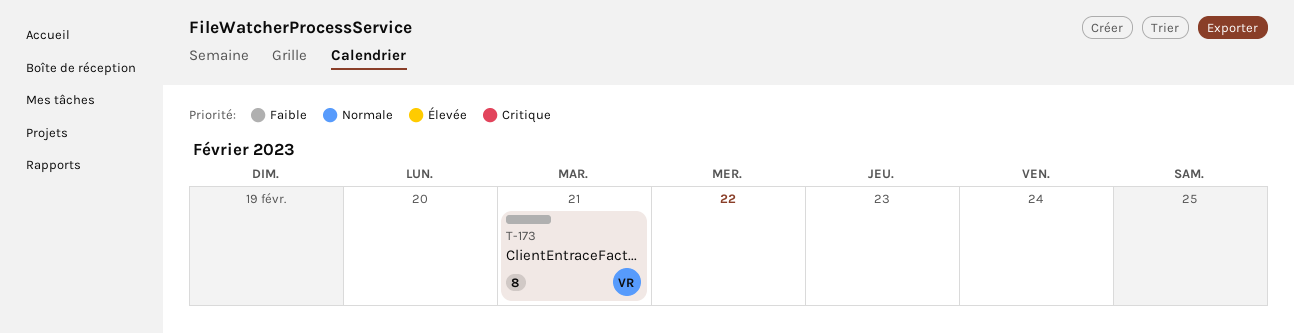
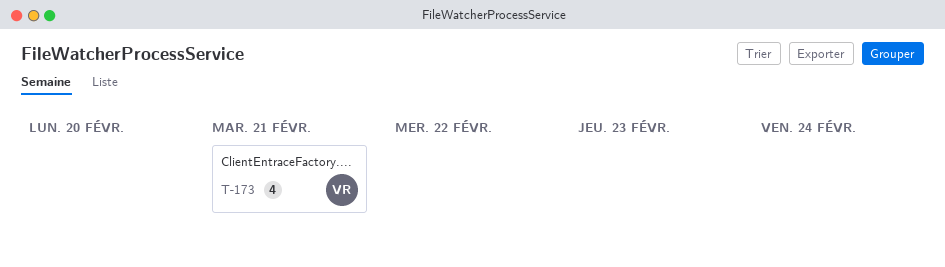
T-173, estimate: 8 -> 4

